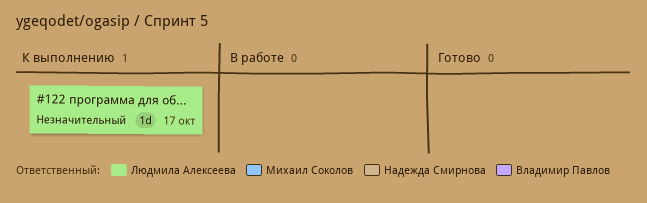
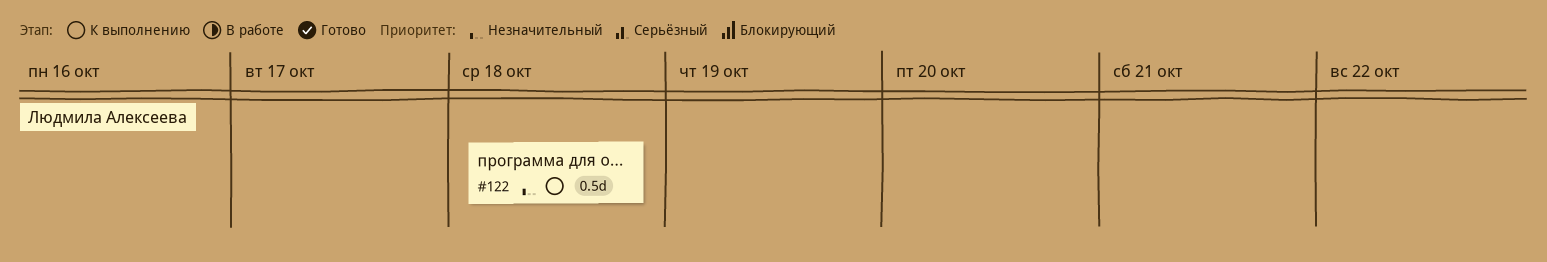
#122, estimate: 1d -> 0.5d
#122, due: Oct 17 -> Oct 18

